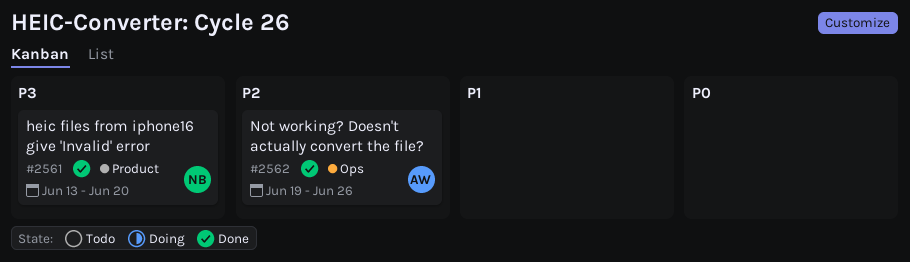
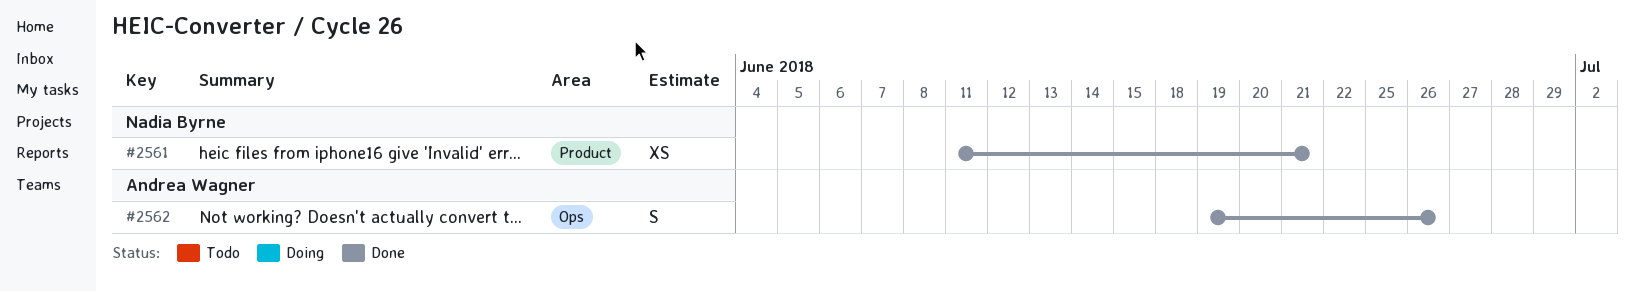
#2561, start: Jun 13 -> Jun 11
#2561, due: Jun 20 -> Jun 21

